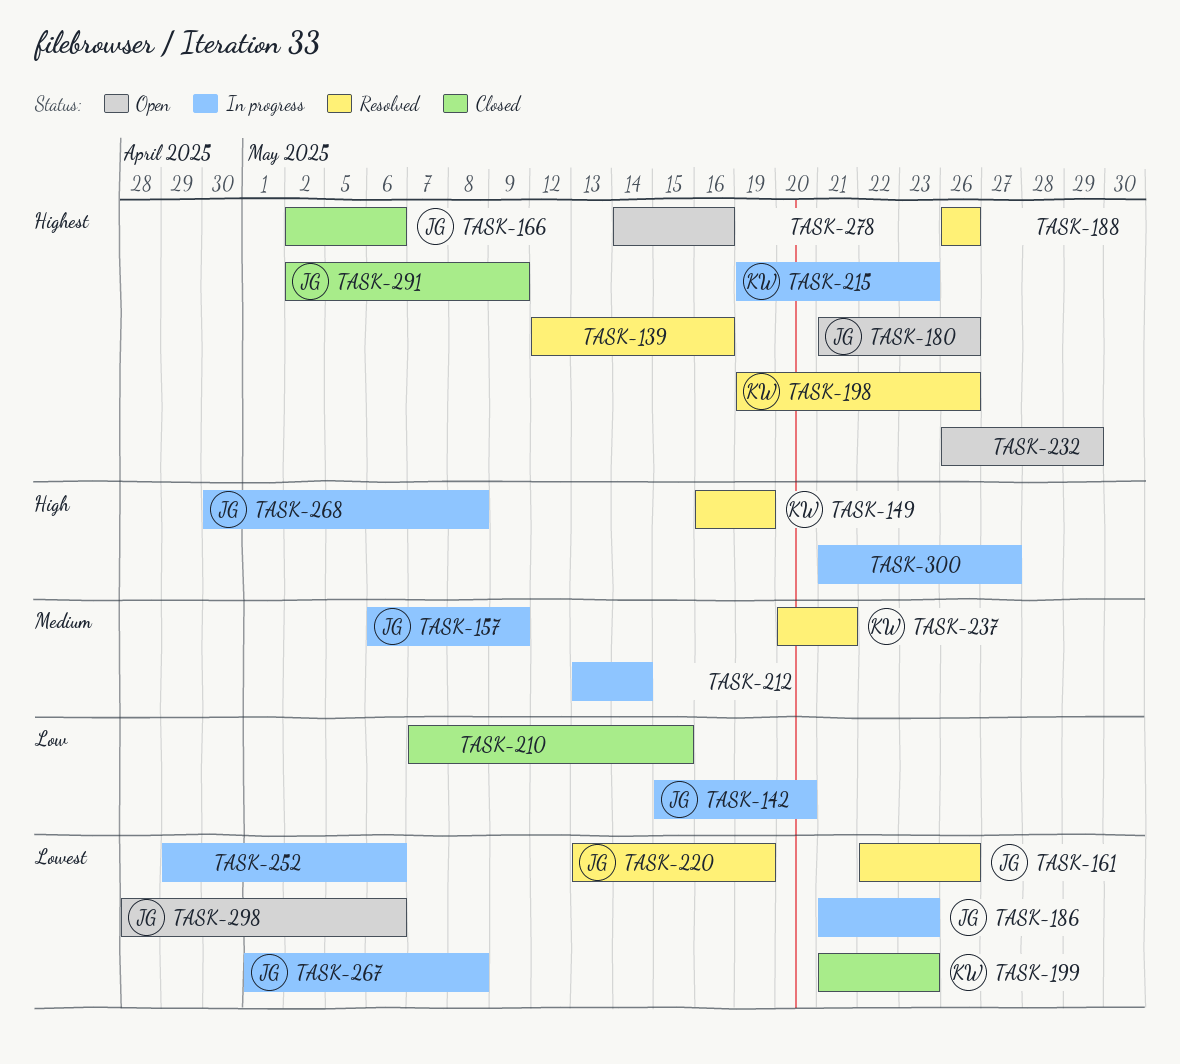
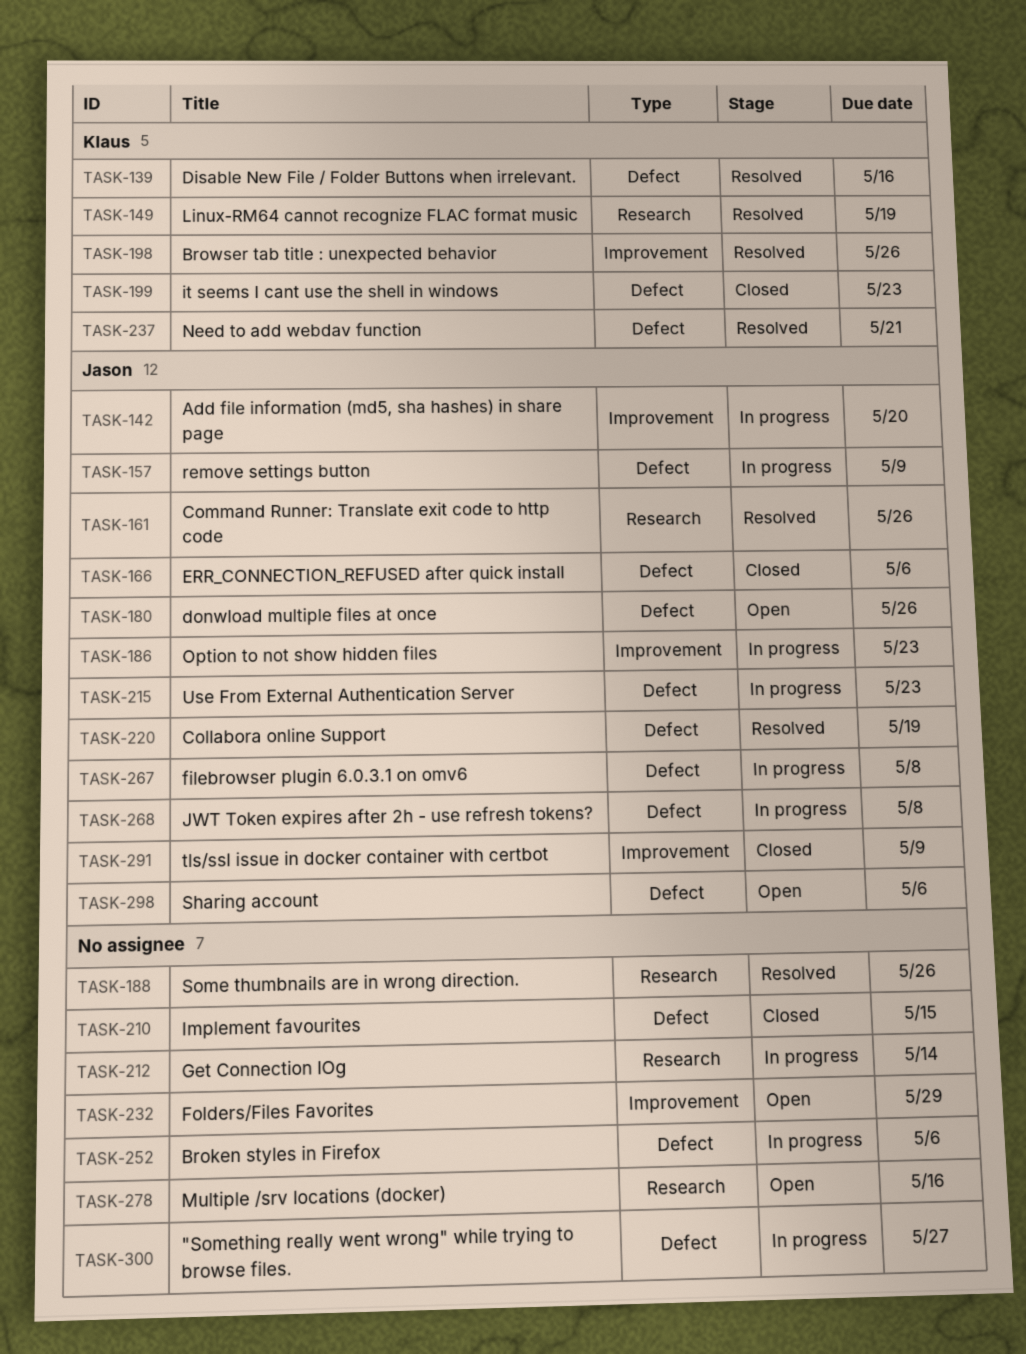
TASK-139, owner: none -> Klaus
TASK-215, owner: Klaus -> Jason

